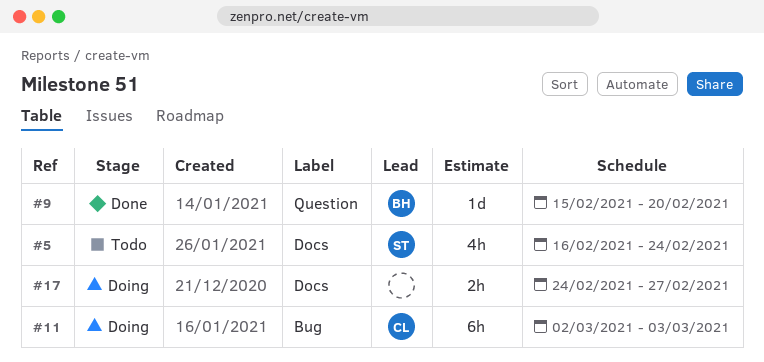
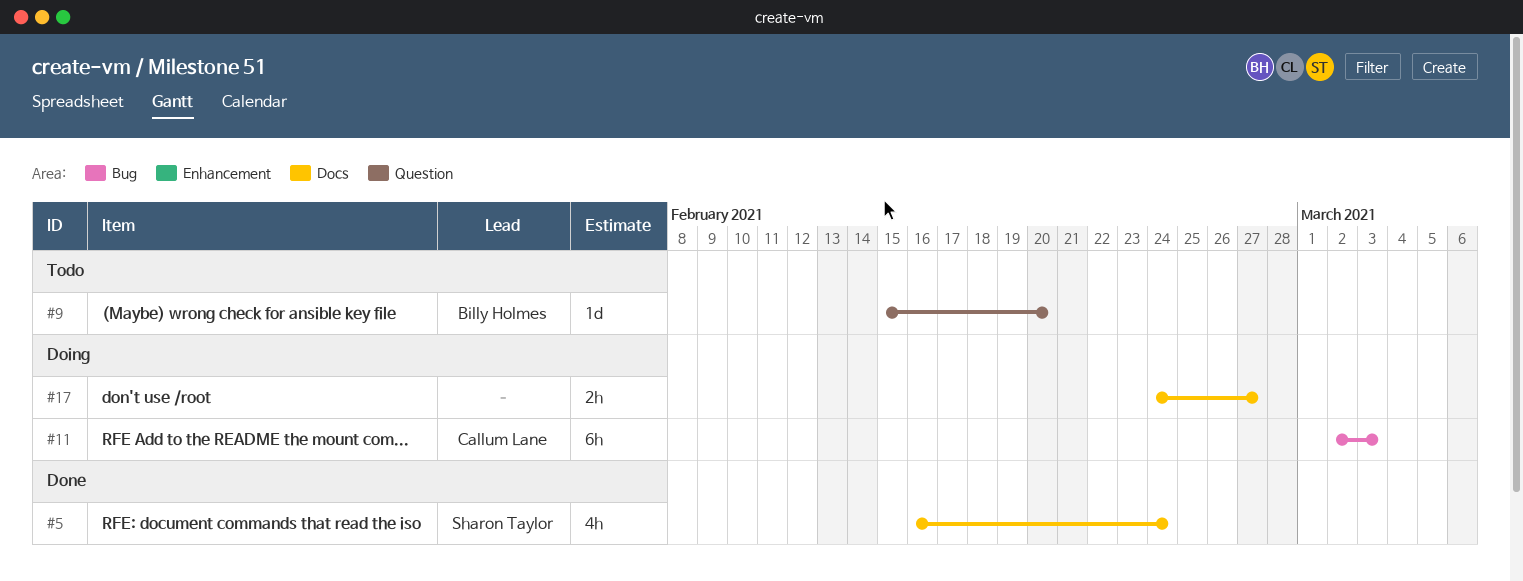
#5, status: Todo -> Done
#9, status: Done -> Todo

